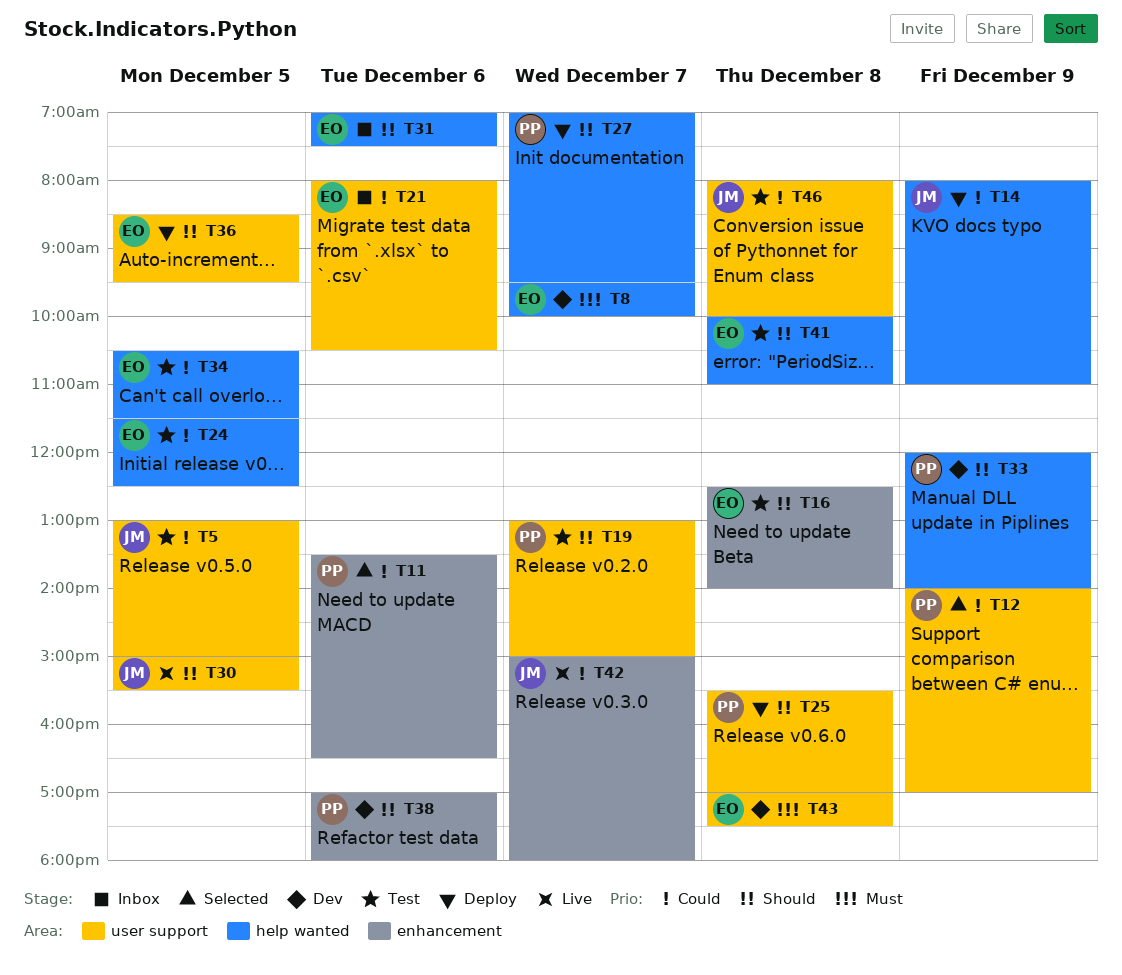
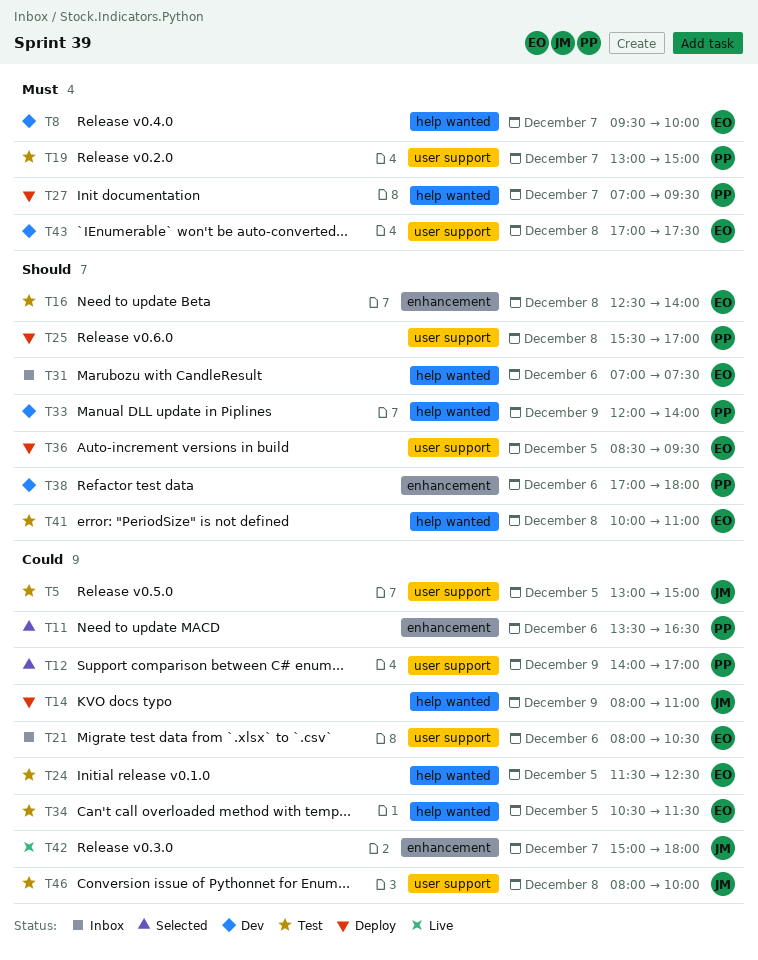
T19, priority: Should -> Must
T27, priority: Should -> Must
T30: present -> none

